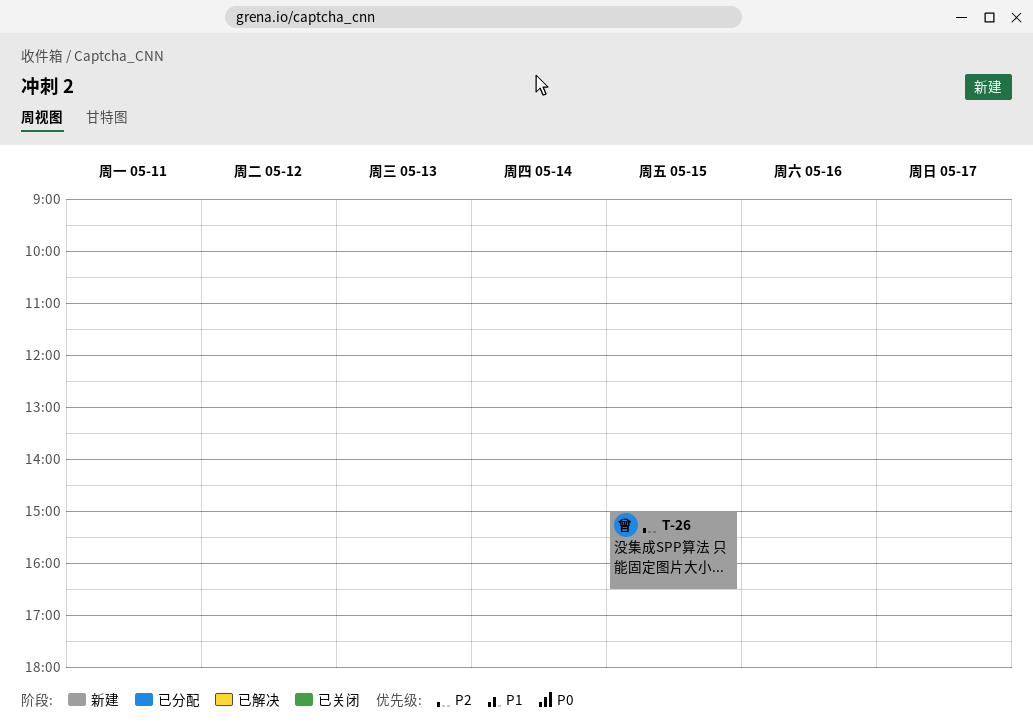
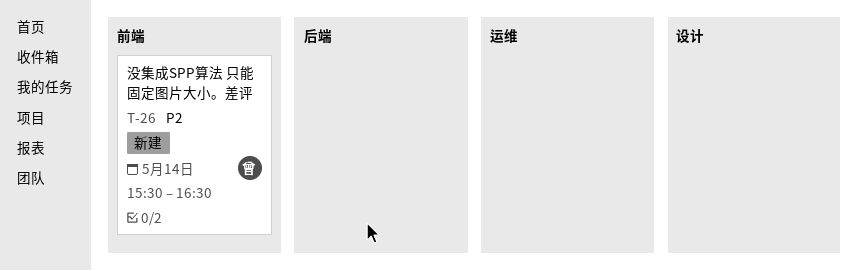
T-26, day: May 15 -> May 14
T-26, begins: 15:00 -> 15:30

